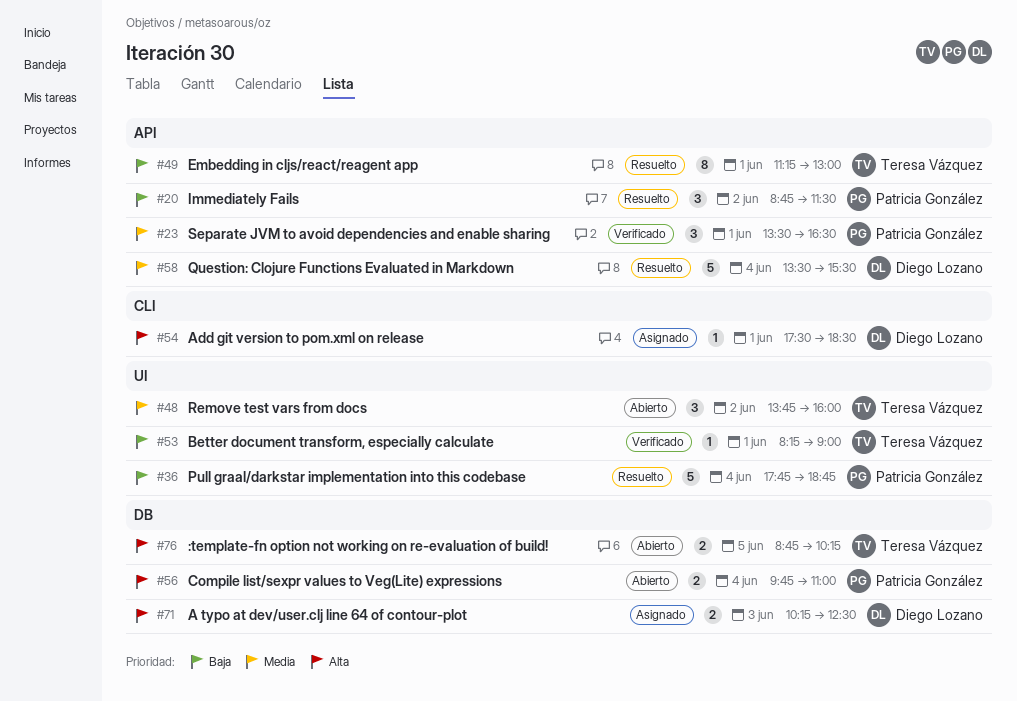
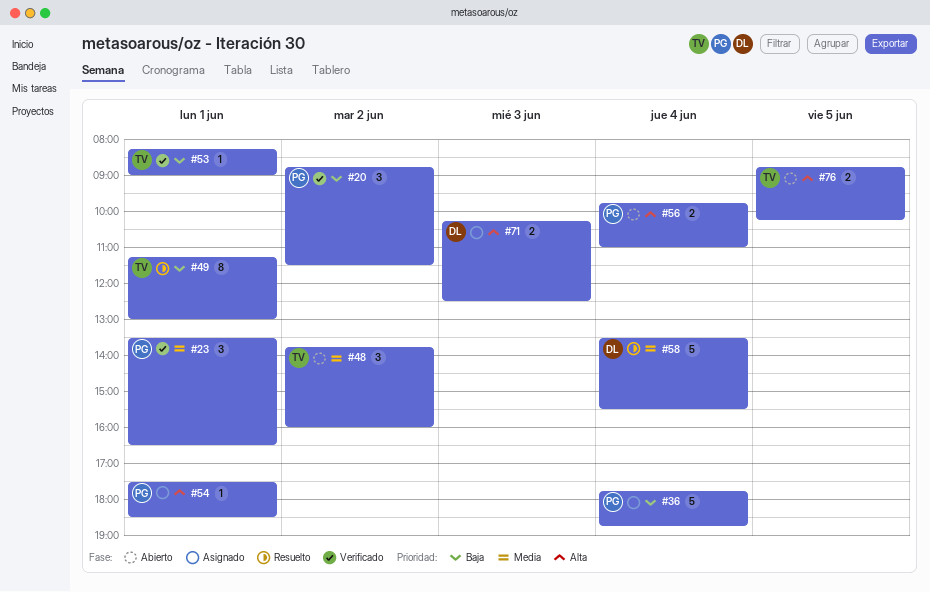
#20, status: Resuelto -> Verificado
#36, status: Resuelto -> Asignado
#54, owner: Diego Lozano -> Patricia González

